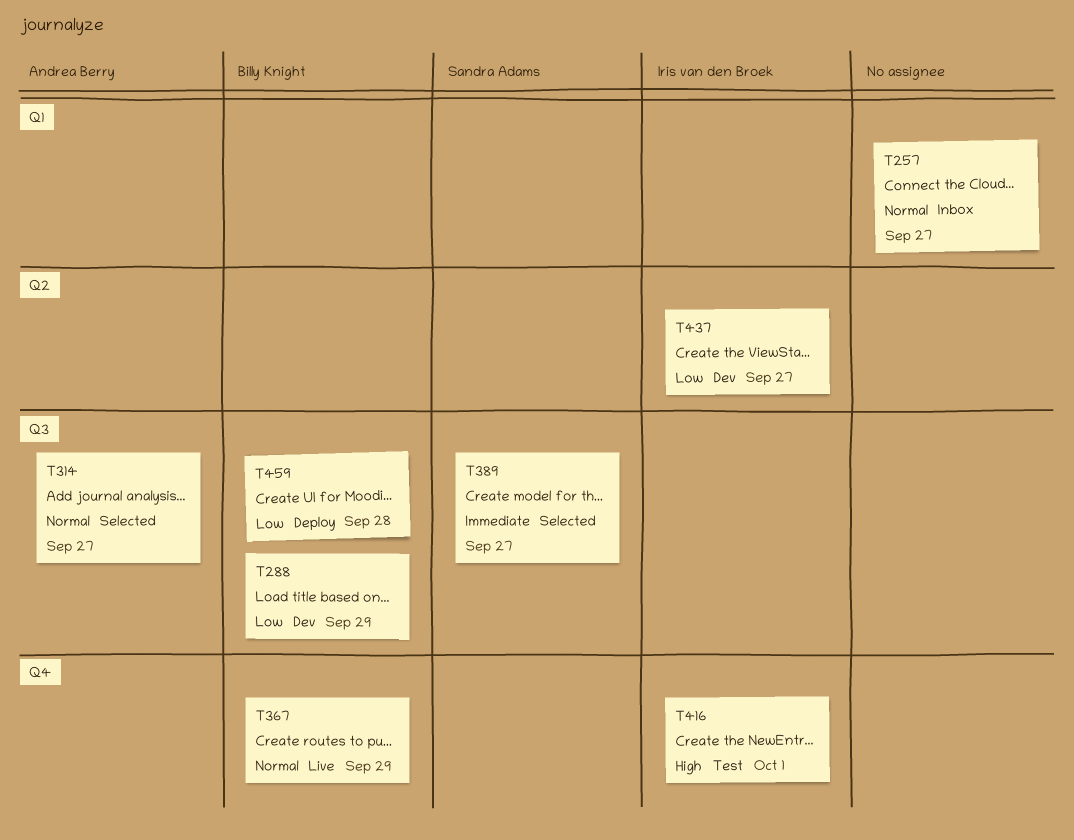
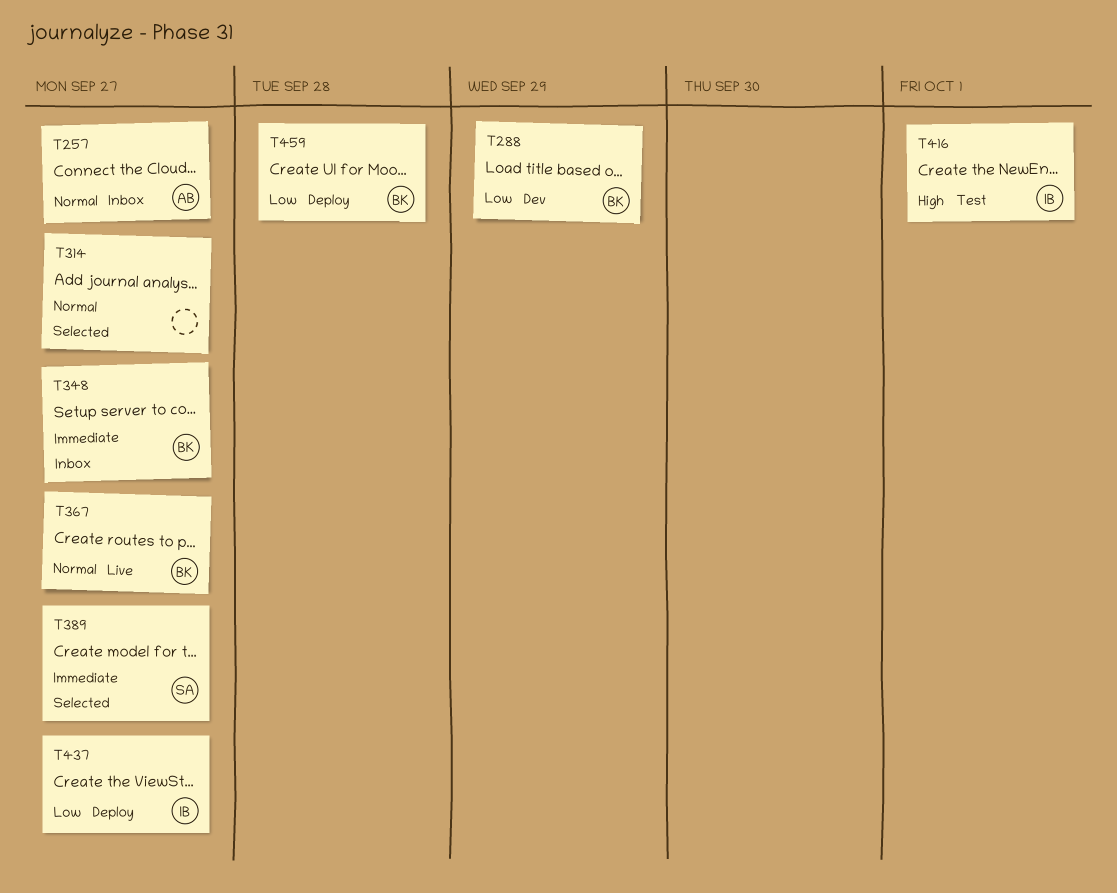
T257, owner: none -> Andrea Berry
T314, owner: Andrea Berry -> none
T348: none -> present
T367, due: Sep 29 -> Sep 27
T437, status: Dev -> Deploy

